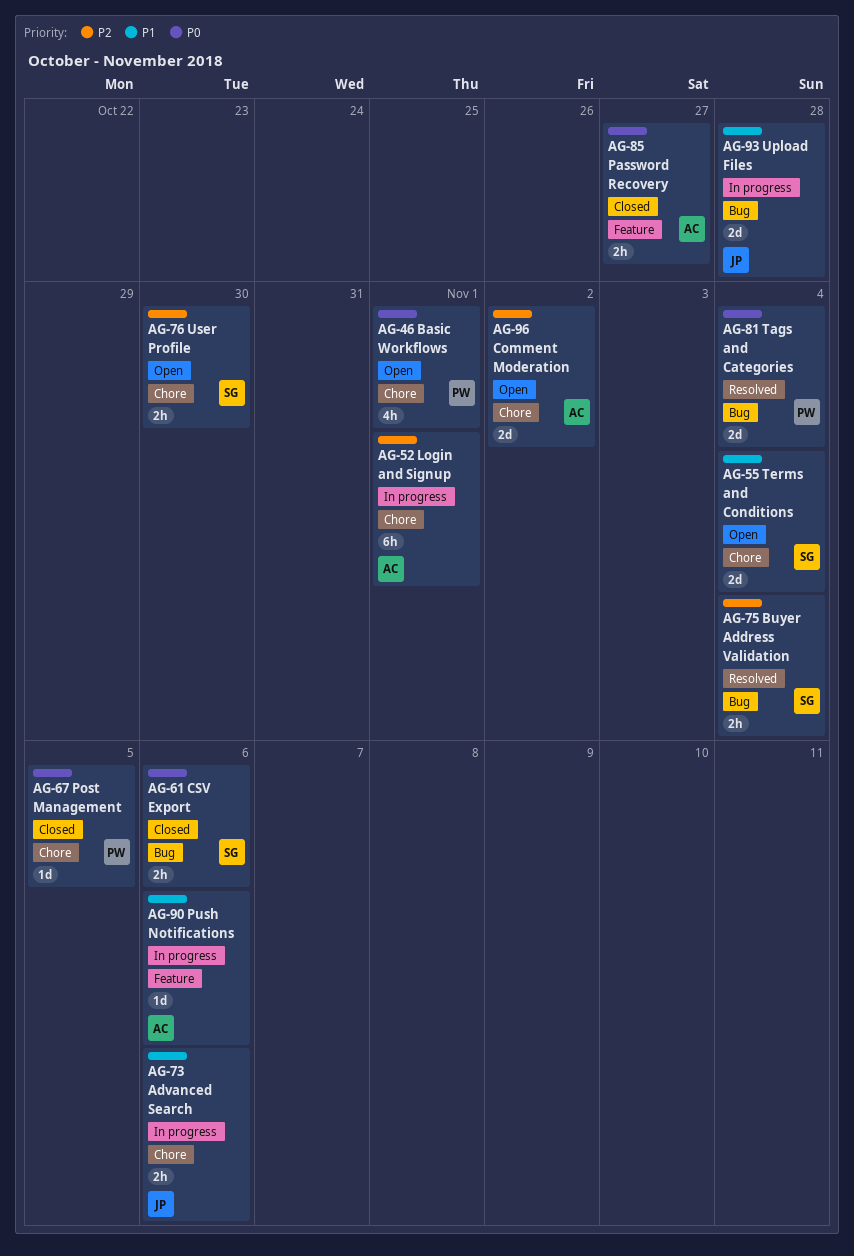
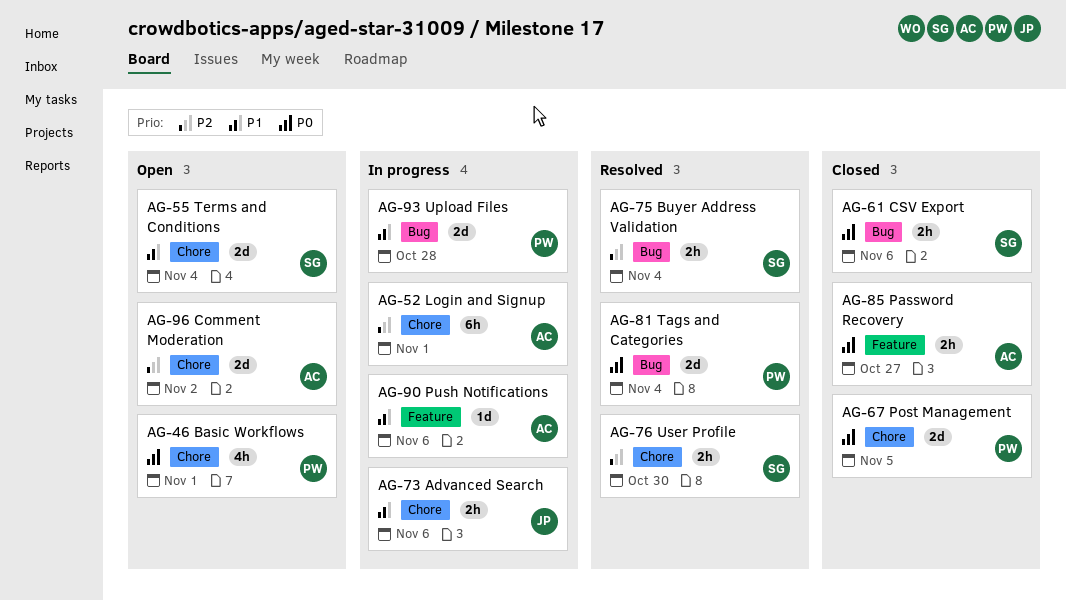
AG-67, estimate: 1d -> 2d
AG-76, status: Open -> Resolved
AG-93, owner: JP -> PW

